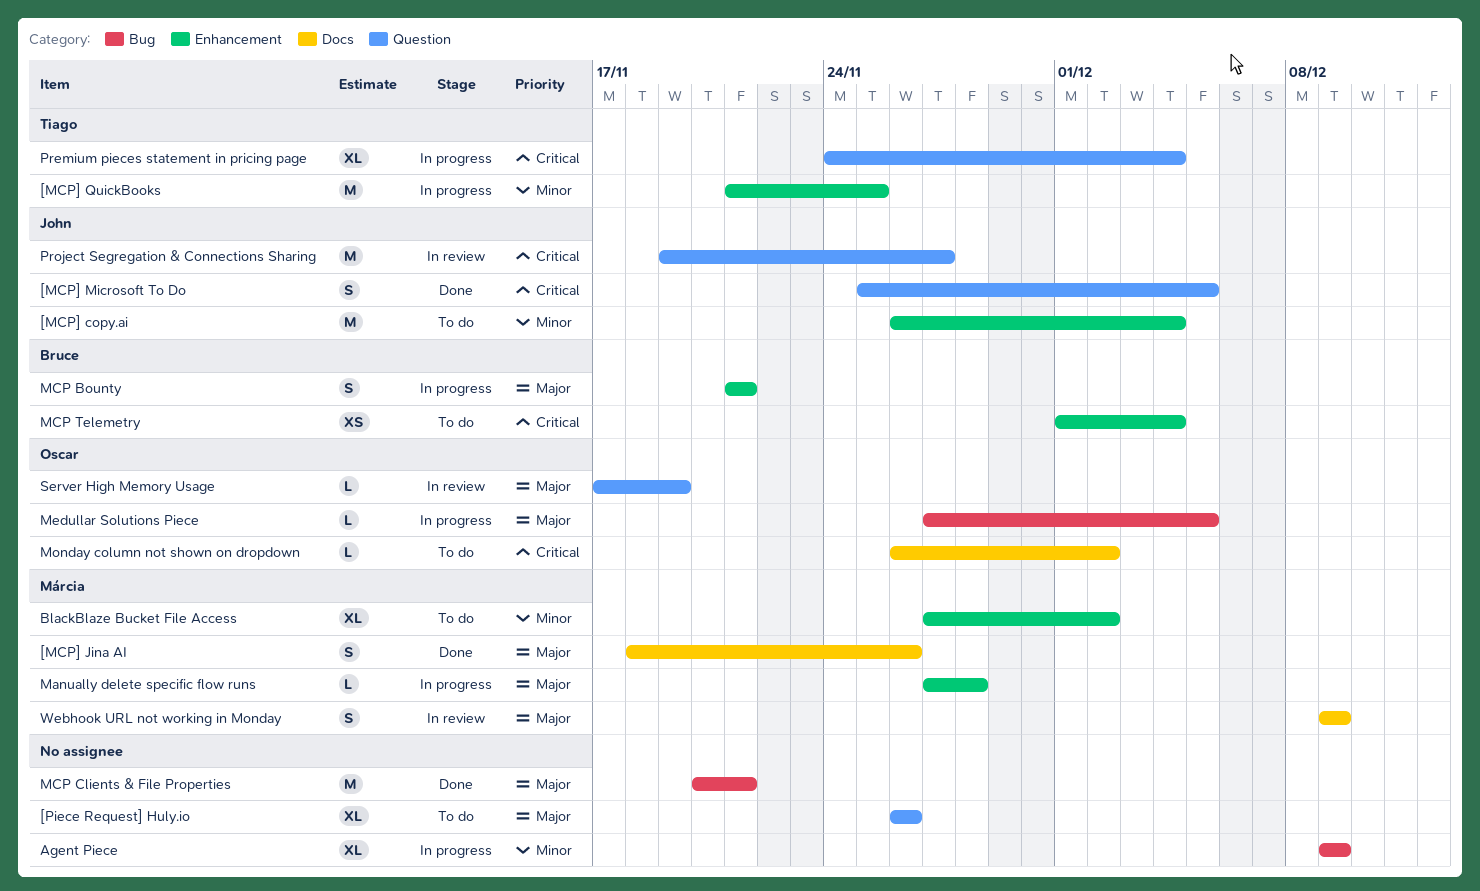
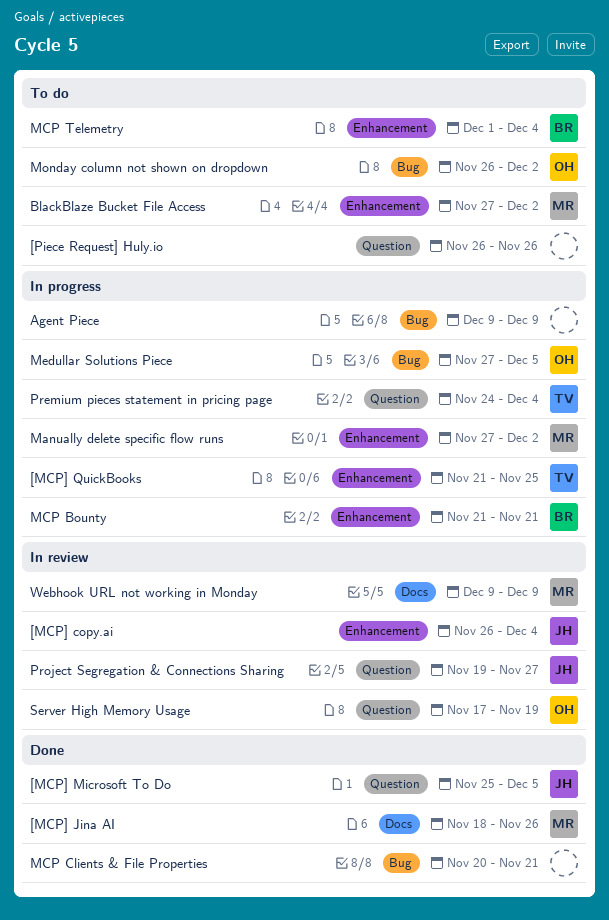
[MCP] copy.ai, status: To do -> In review
Manually delete specific flow runs, due: Nov 28 -> Dec 2
Monday column not shown on dropdown, label: Docs -> Bug

